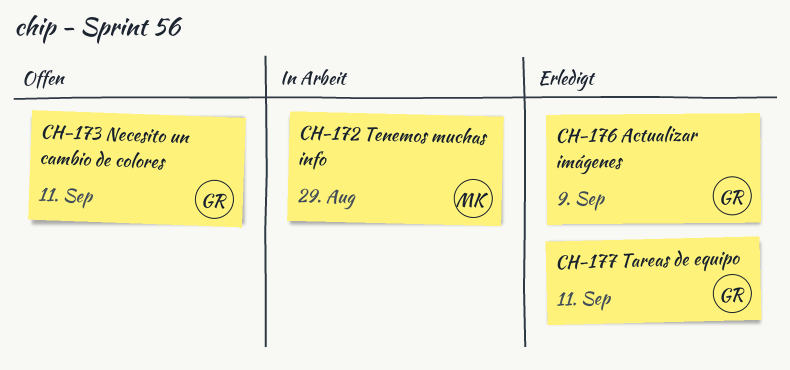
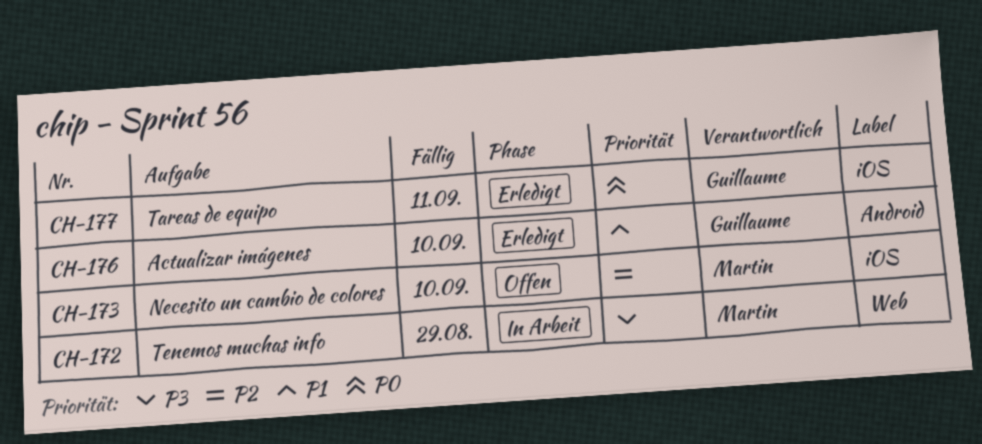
CH-173, owner: Guillaume -> Martin
CH-173, due: Sep 11 -> Sep 10
CH-176, due: Sep 9 -> Sep 10

